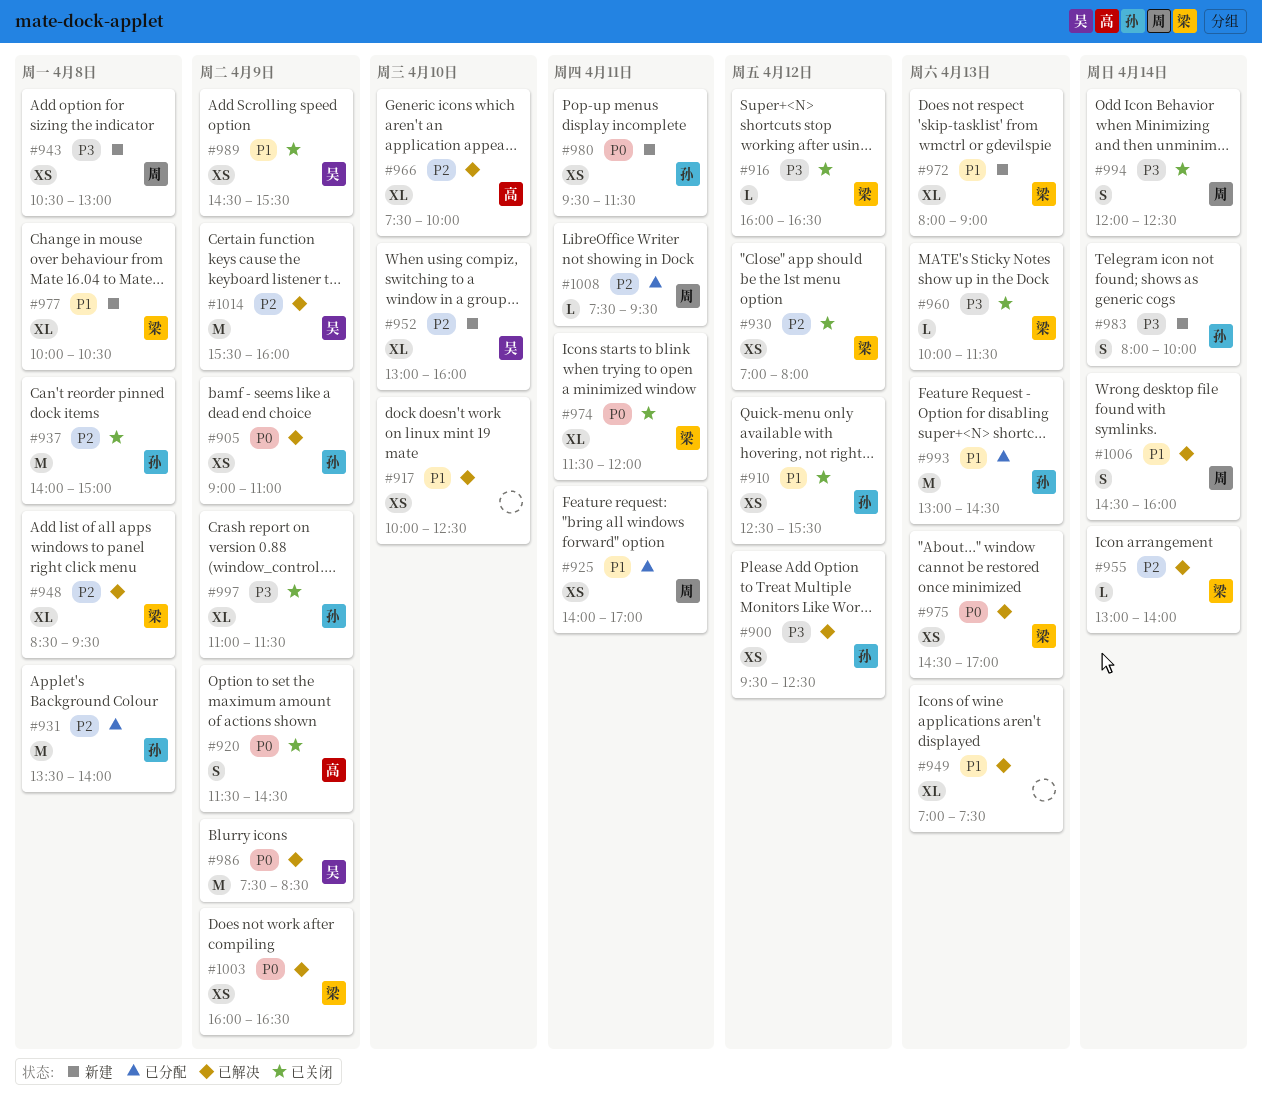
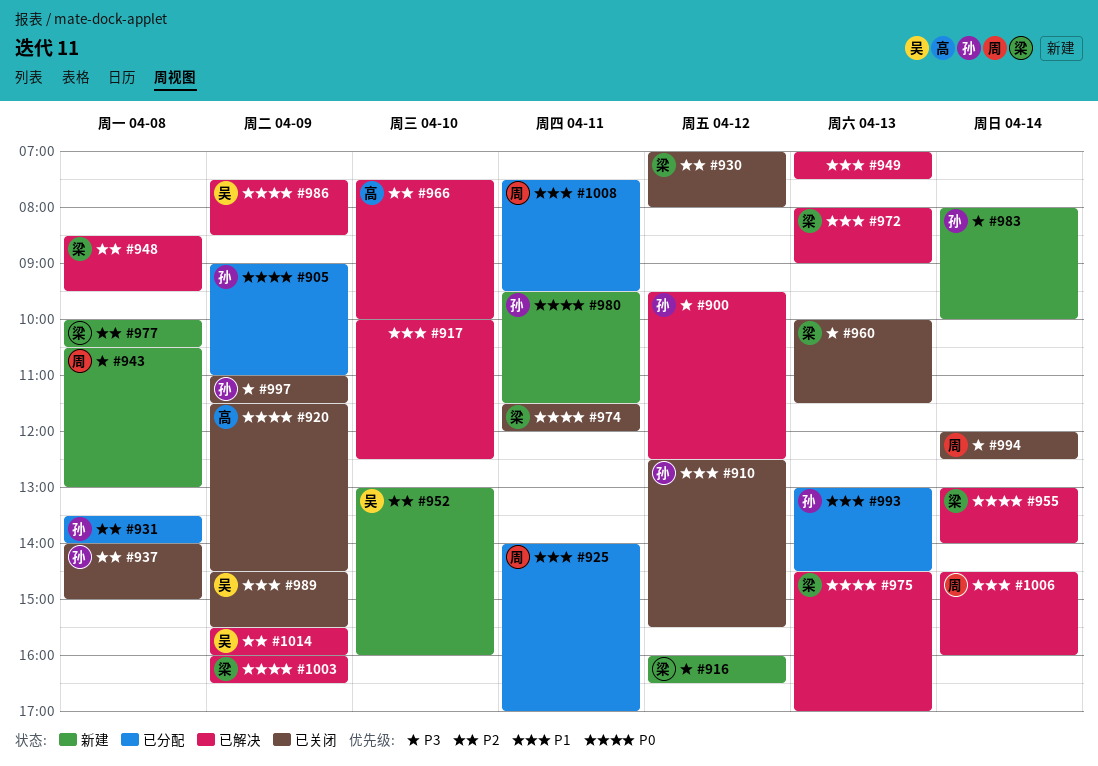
#905, status: 已解决 -> 已分配
#916, status: 已关闭 -> 新建
#955, priority: P2 -> P0
#972, status: 新建 -> 已解决
#977, priority: P1 -> P2
#1008, priority: P2 -> P1

